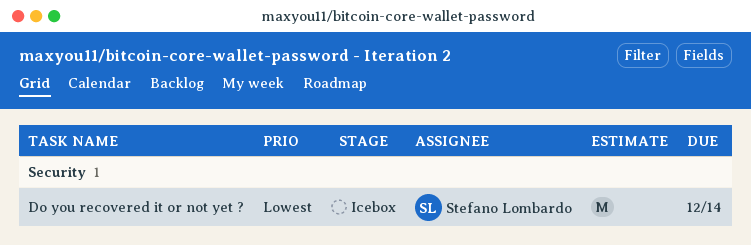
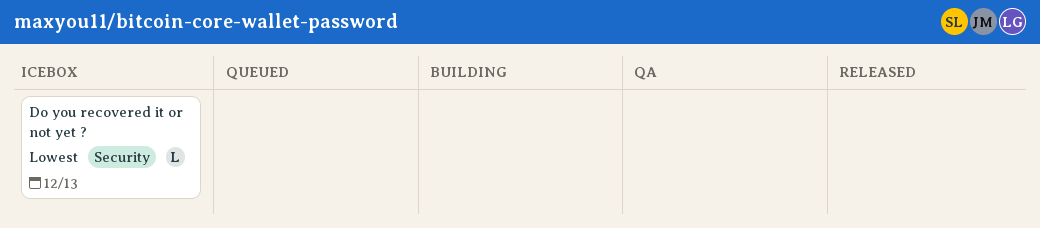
Do you recovered it or not yet ?, estimate: M -> L
Do you recovered it or not yet ?, due: Dec 14 -> Dec 13

